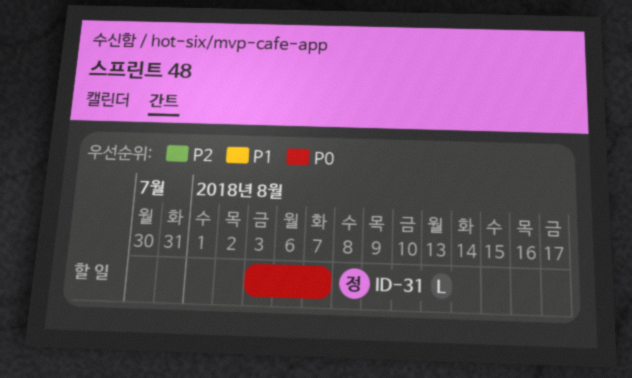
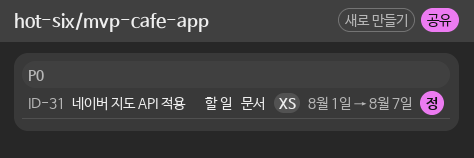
ID-31, estimate: L -> XS
ID-31, start: Aug 3 -> Aug 1

